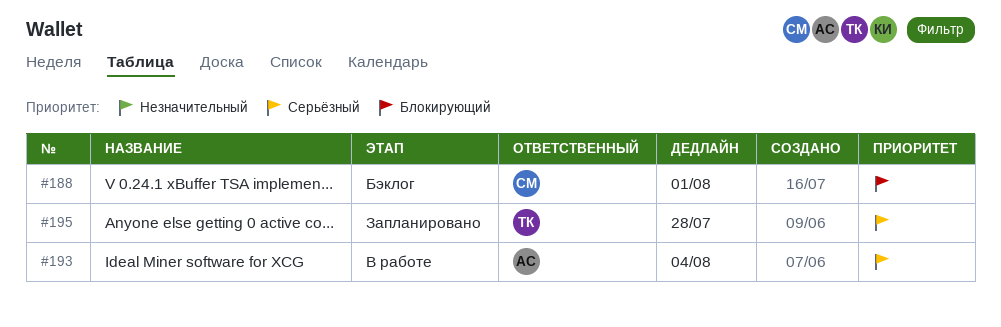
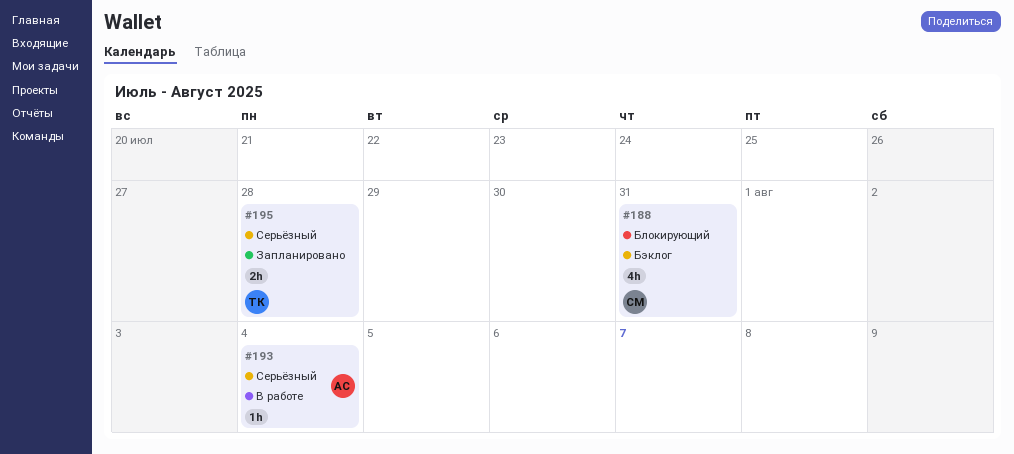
#188, due: Aug 1 -> Jul 31

